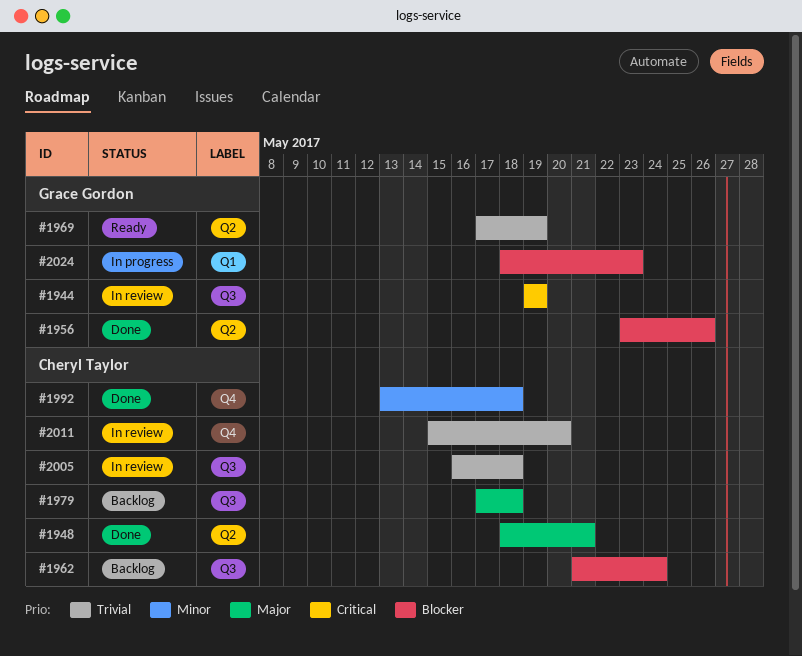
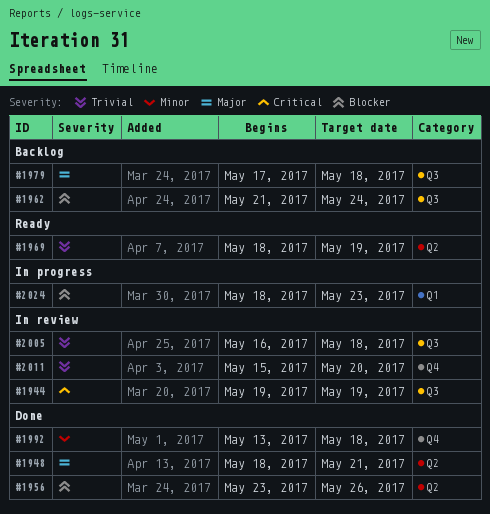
#1969, start: May 17 -> May 18

